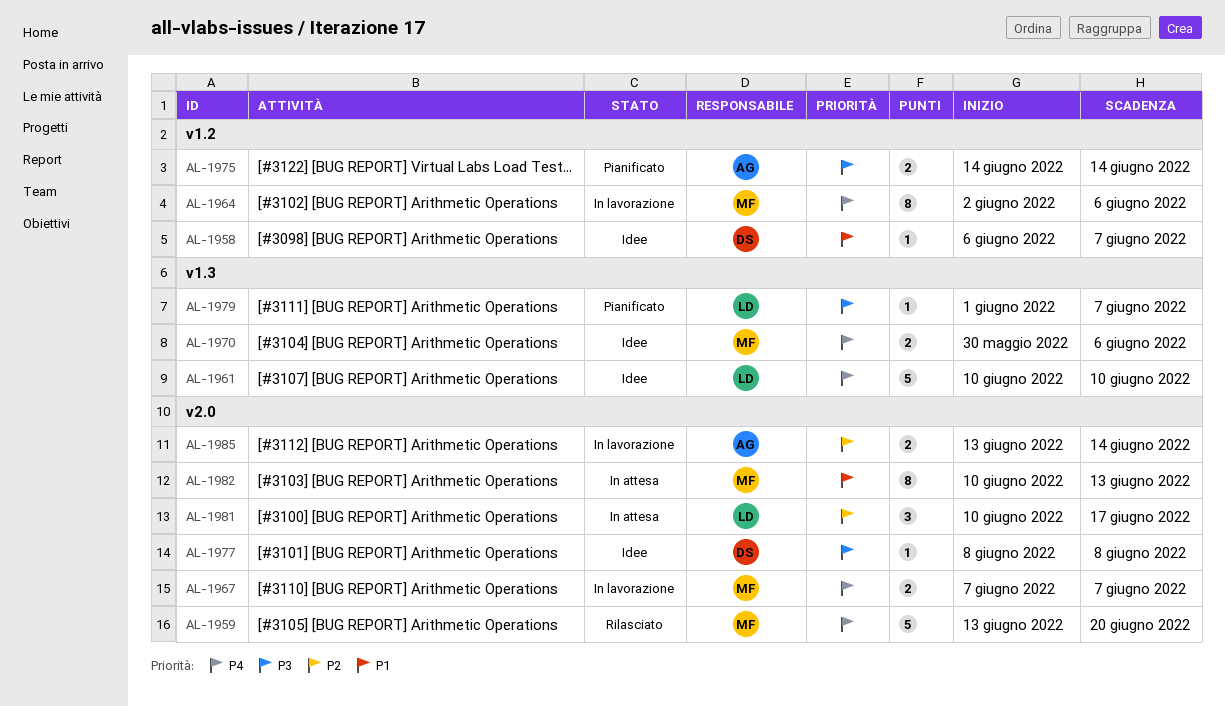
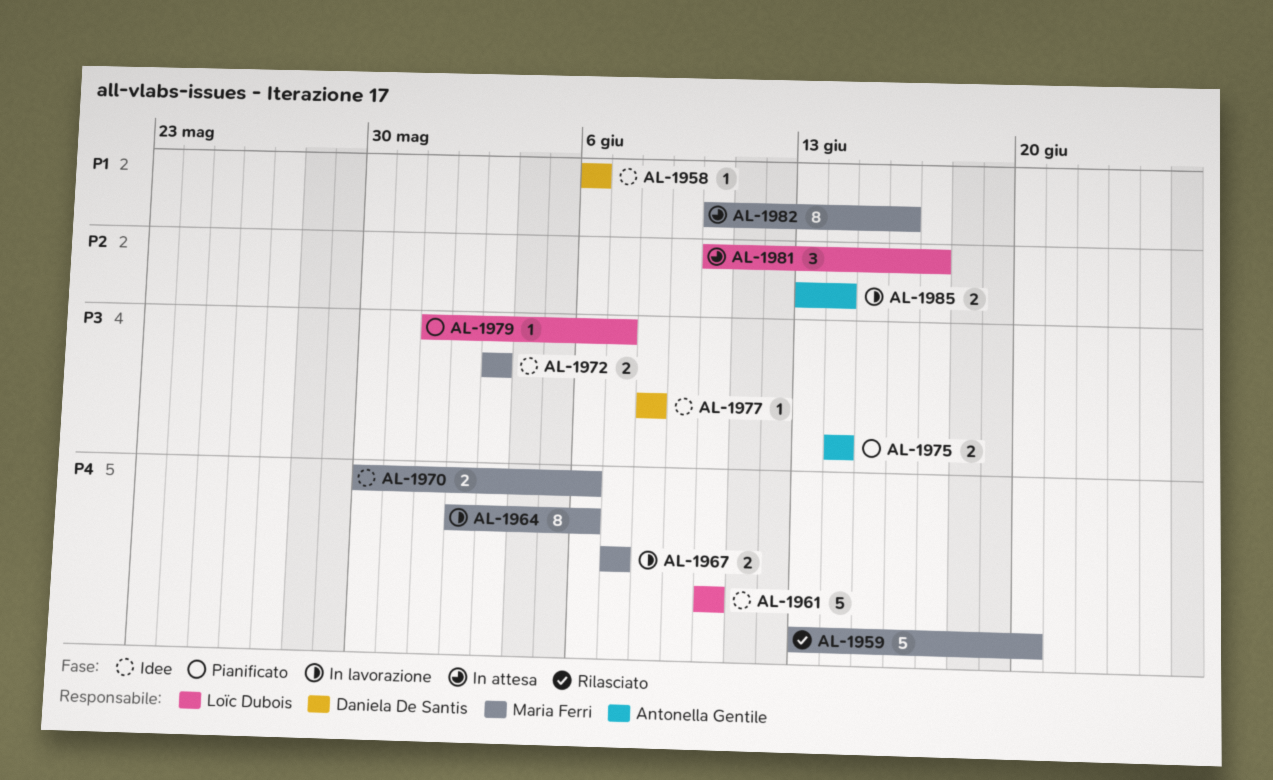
AL-1958, due: Jun 7 -> Jun 6
AL-1972: none -> present
AL-1982, due: Jun 13 -> Jun 16

